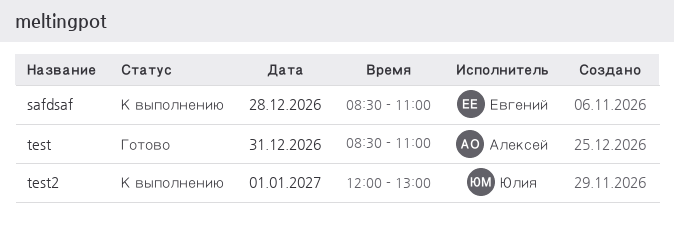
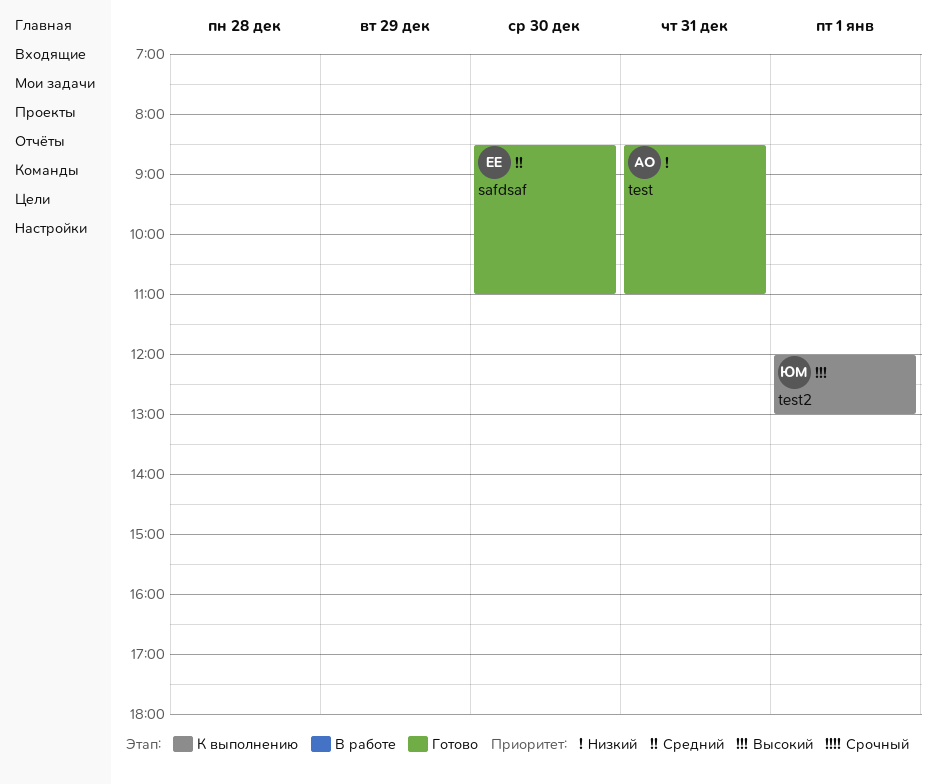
safdsaf, status: К выполнению -> Готово
safdsaf, day: Dec 28 -> Dec 30

